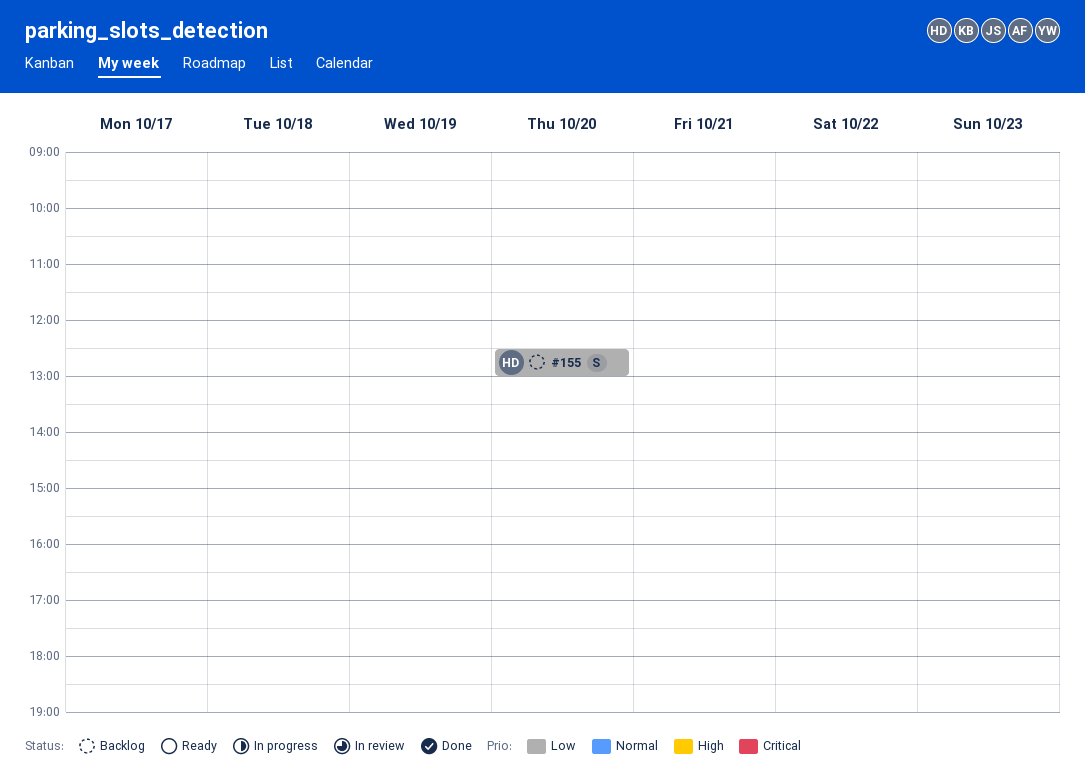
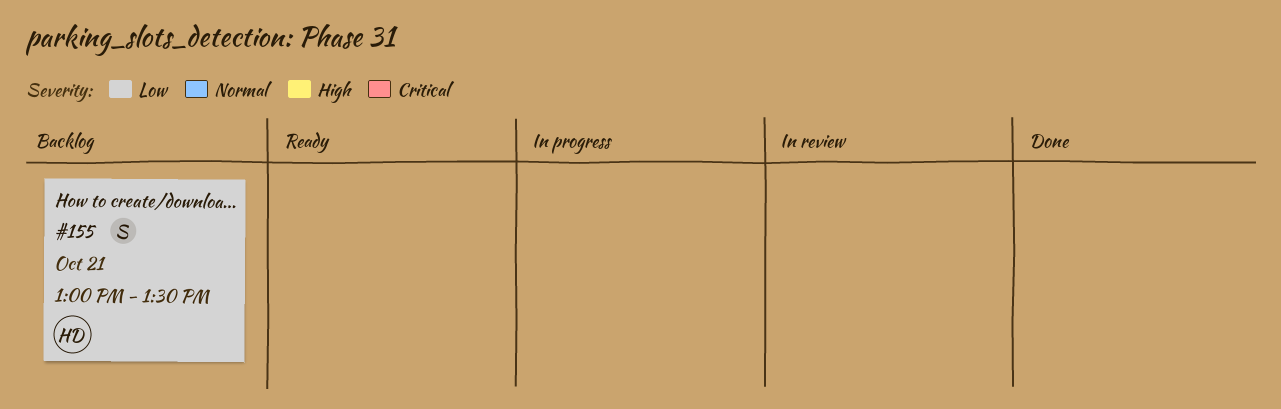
#155, day: Oct 20 -> Oct 21
#155, begins: 12:30 -> 13:00
#155, ends: 13:00 -> 13:30

